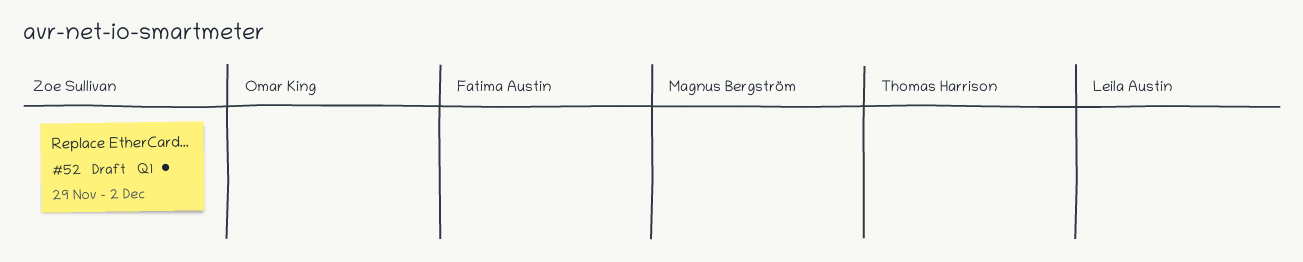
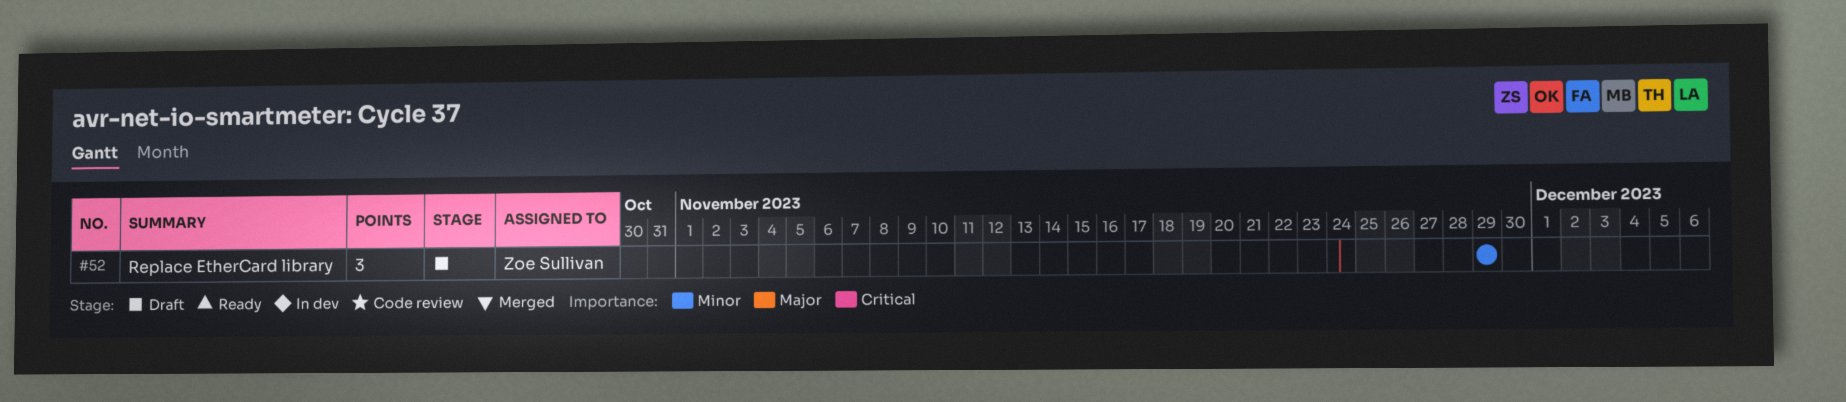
#52, estimate: 1 -> 3
#52, due: Dec 2 -> Nov 29

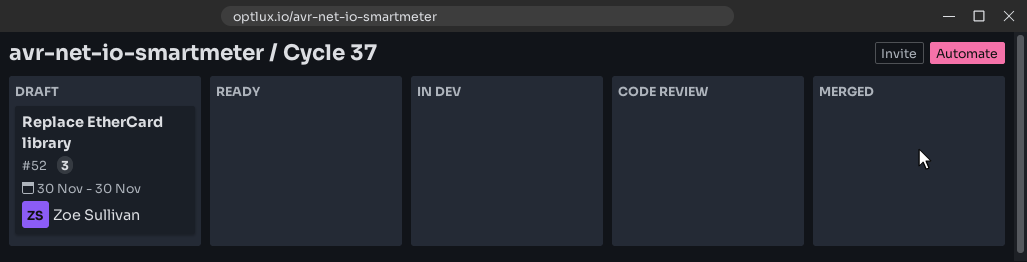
#52, start: Nov 29 -> Nov 30
#52, due: Nov 29 -> Nov 30

